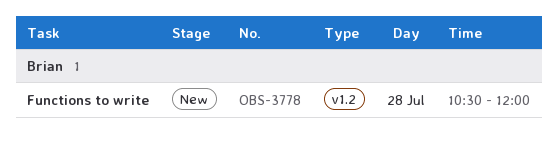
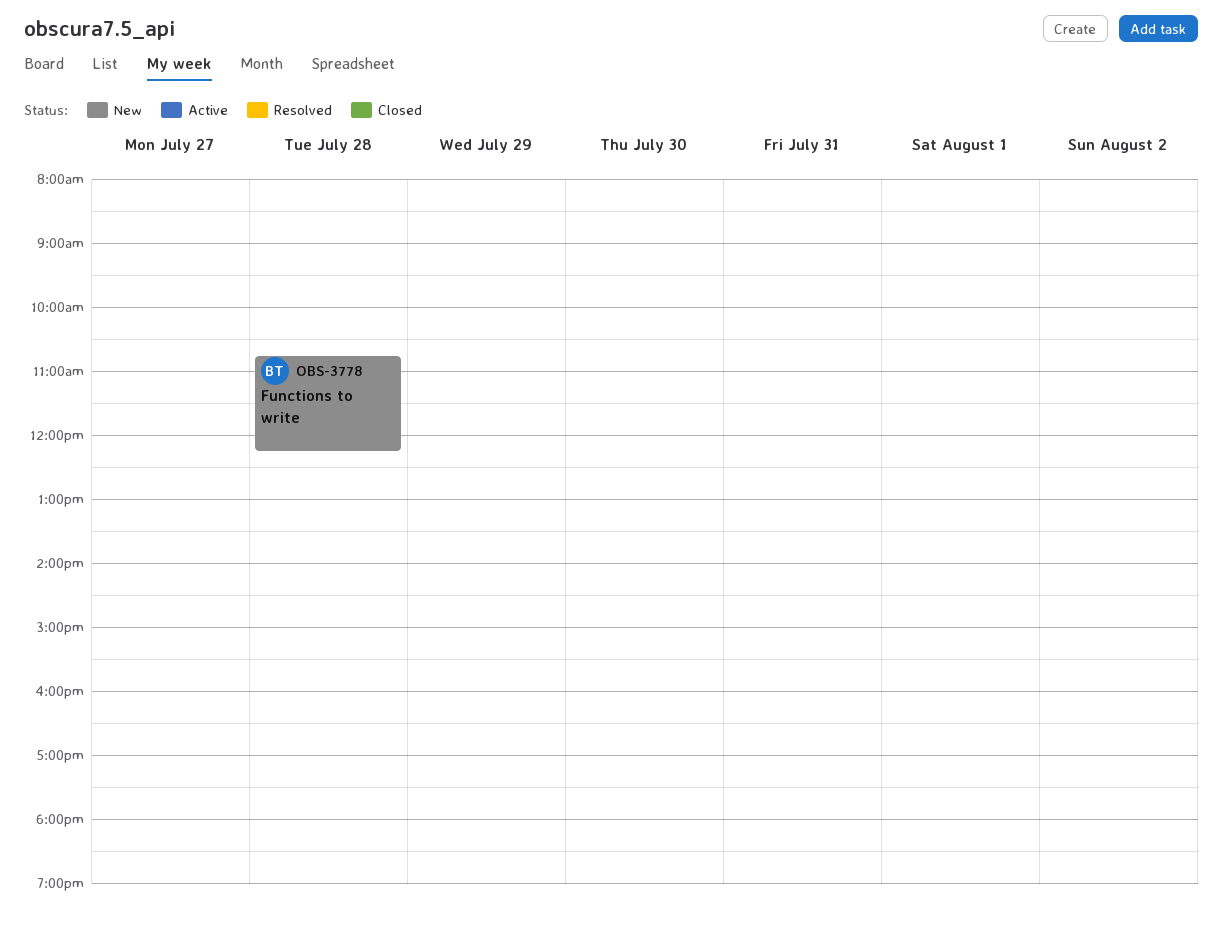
OBS-3778, begins: 10:30 -> 10:45
OBS-3778, ends: 12:00 -> 12:15

